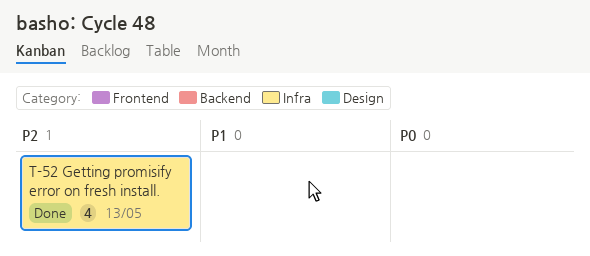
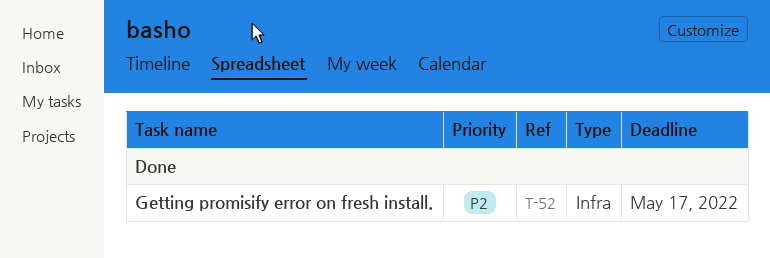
T-52, due: May 13 -> May 17

